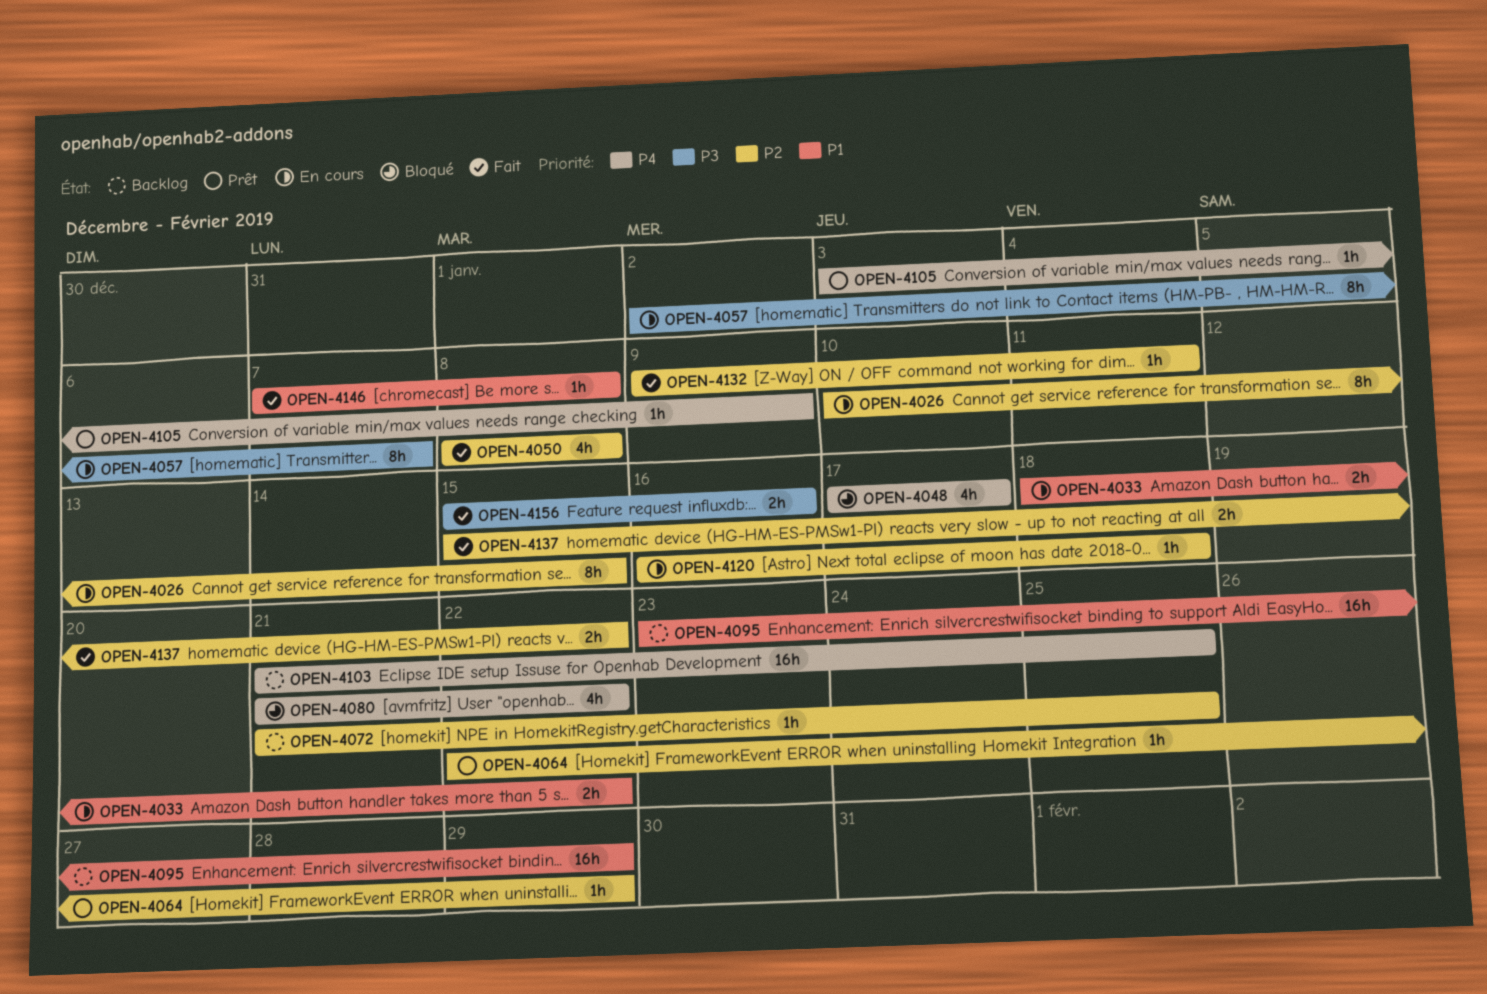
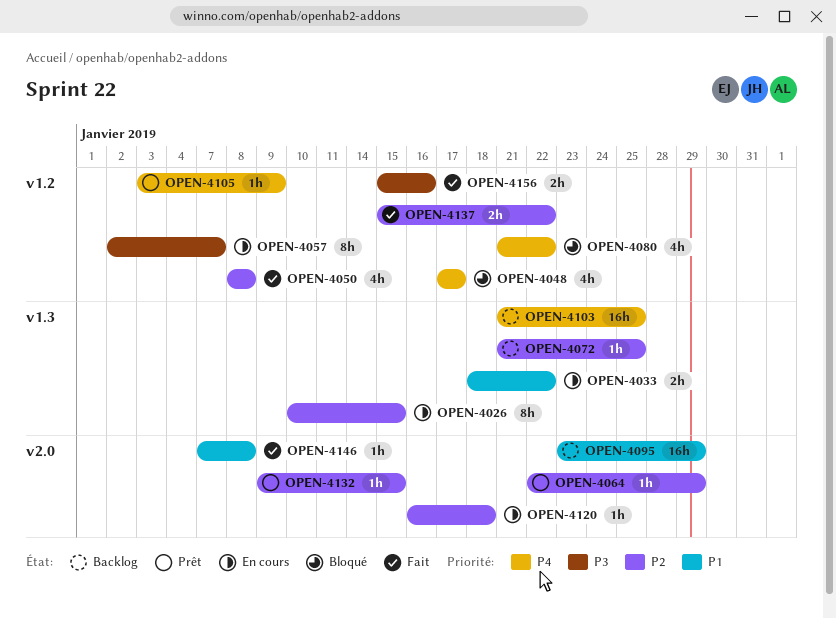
OPEN-4132, status: Fait -> Prêt
OPEN-4132, due: Jan 11 -> Jan 15

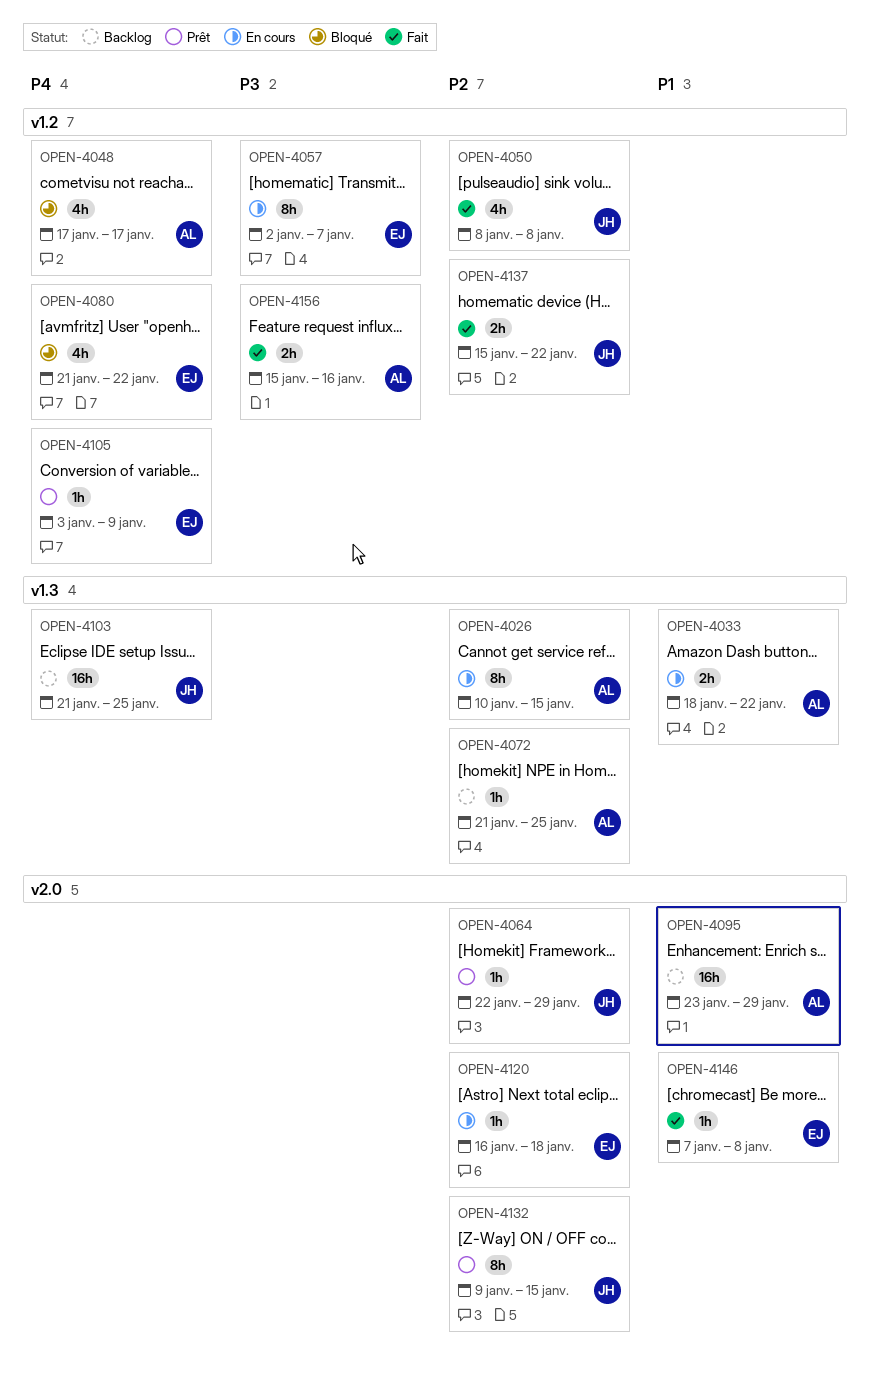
OPEN-4132, estimate: 1h -> 8h

